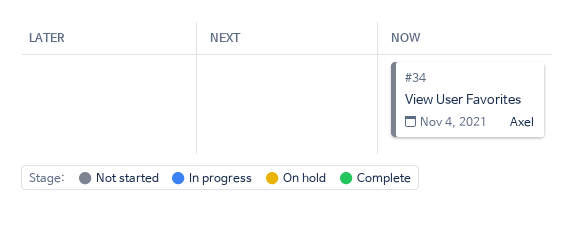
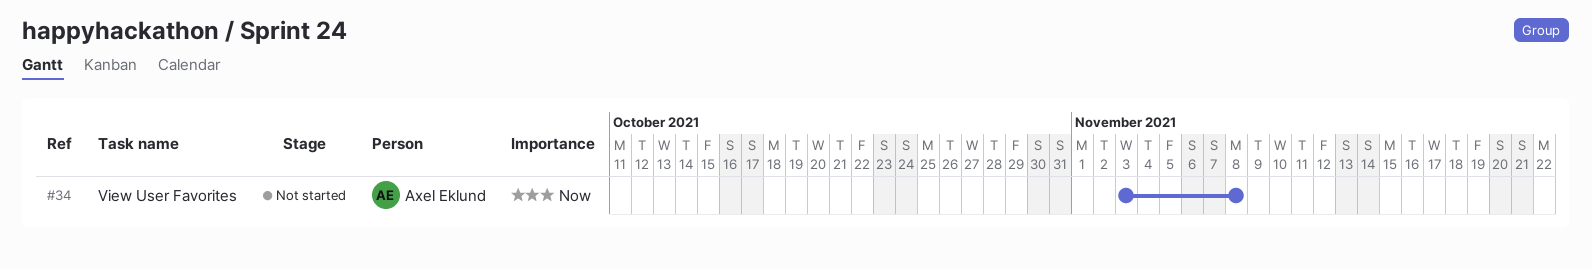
#34, due: Nov 4 -> Nov 8

